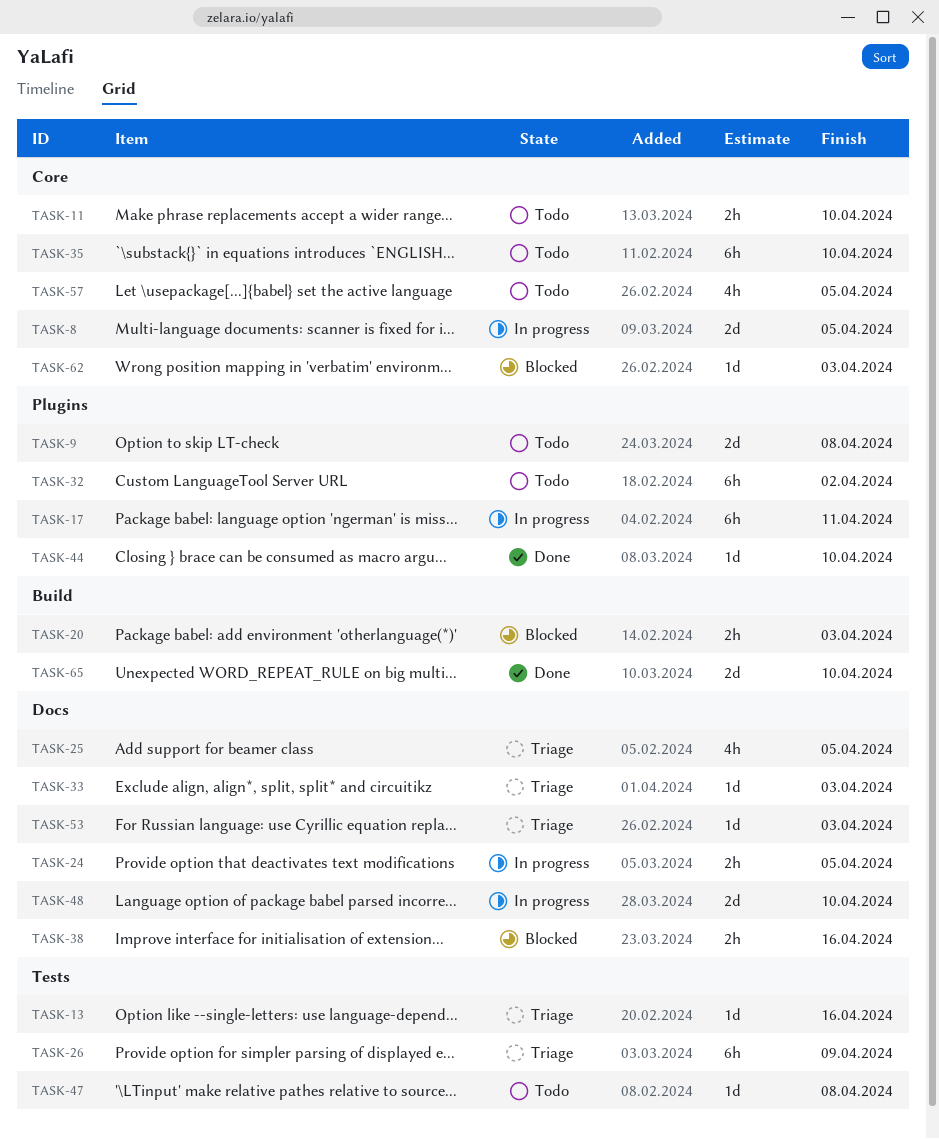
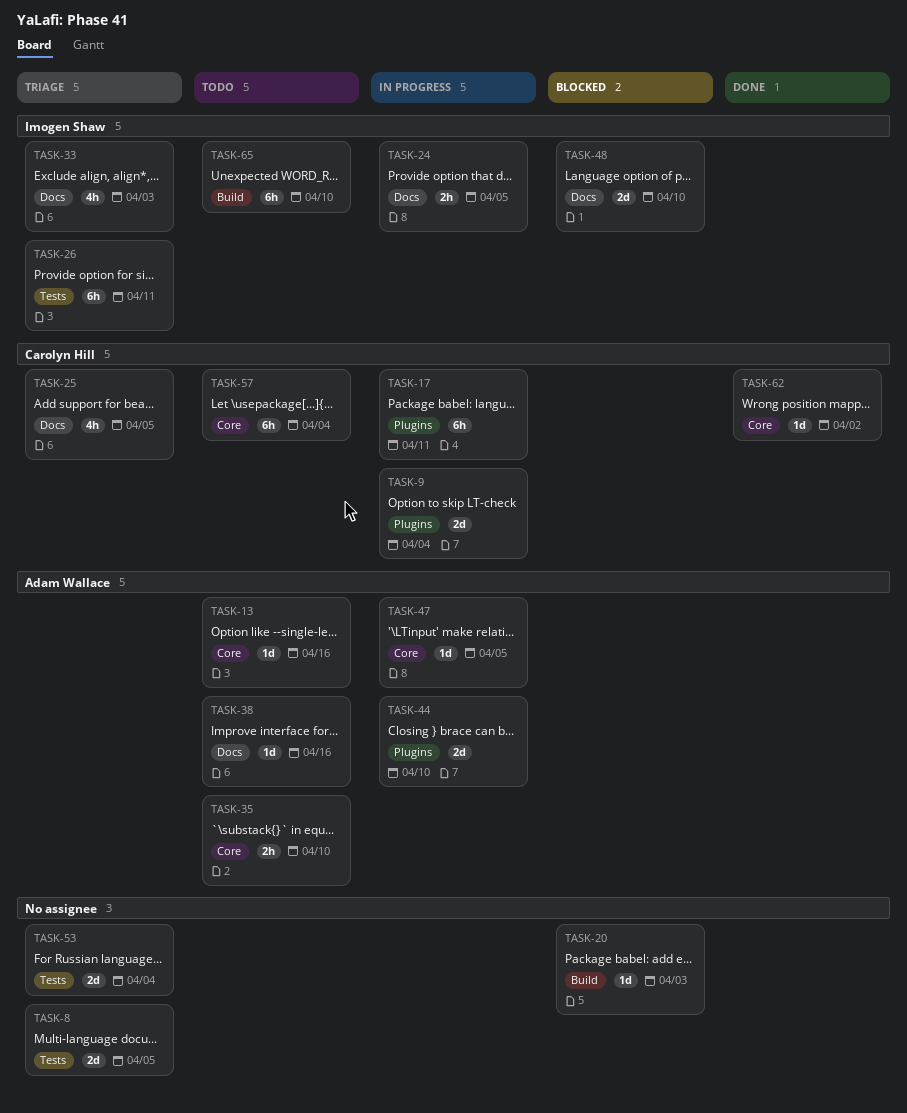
TASK-8, status: In progress -> Triage
TASK-8, label: Core -> Tests
TASK-9, status: Todo -> In progress
TASK-9, due: Apr 8 -> Apr 4
TASK-11: present -> none
TASK-13, status: Triage -> Todo
TASK-13, label: Tests -> Core
TASK-20, estimate: 2h -> 1d
TASK-26, due: Apr 9 -> Apr 11
TASK-32: present -> none
TASK-33, estimate: 1d -> 4h
TASK-35, estimate: 6h -> 2h
TASK-38, status: Blocked -> Todo
TASK-38, estimate: 2h -> 1d
TASK-44, status: Done -> In progress
TASK-44, estimate: 1d -> 2d
TASK-47, status: Todo -> In progress
TASK-47, label: Tests -> Core
TASK-47, due: Apr 8 -> Apr 5
TASK-48, status: In progress -> Blocked
TASK-53, label: Docs -> Tests
TASK-53, estimate: 1d -> 2d
TASK-53, due: Apr 3 -> Apr 4
TASK-57, estimate: 4h -> 6h
TASK-57, due: Apr 5 -> Apr 4
TASK-62, status: Blocked -> Done
TASK-62, due: Apr 3 -> Apr 2
TASK-65, status: Done -> Todo
TASK-65, estimate: 2d -> 6h

